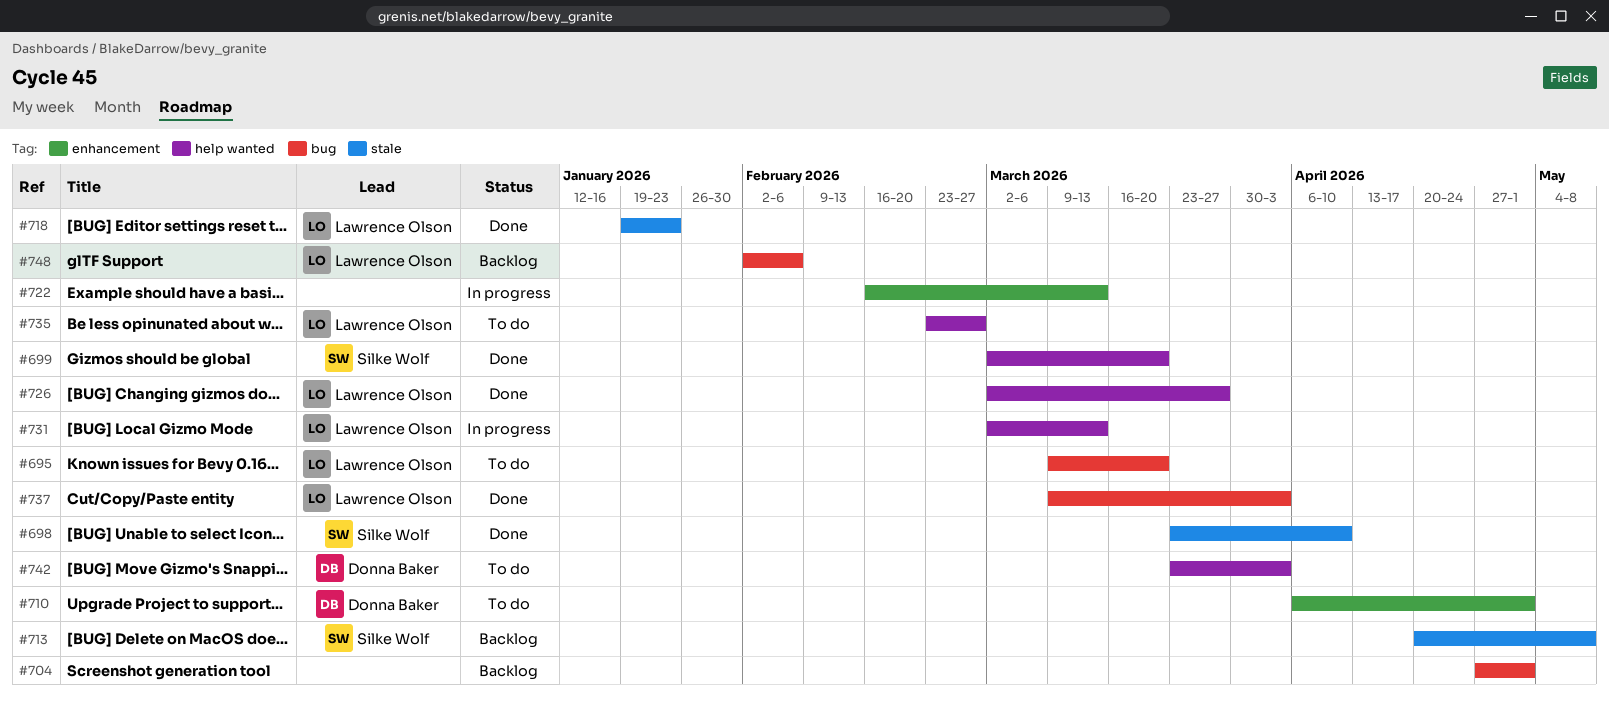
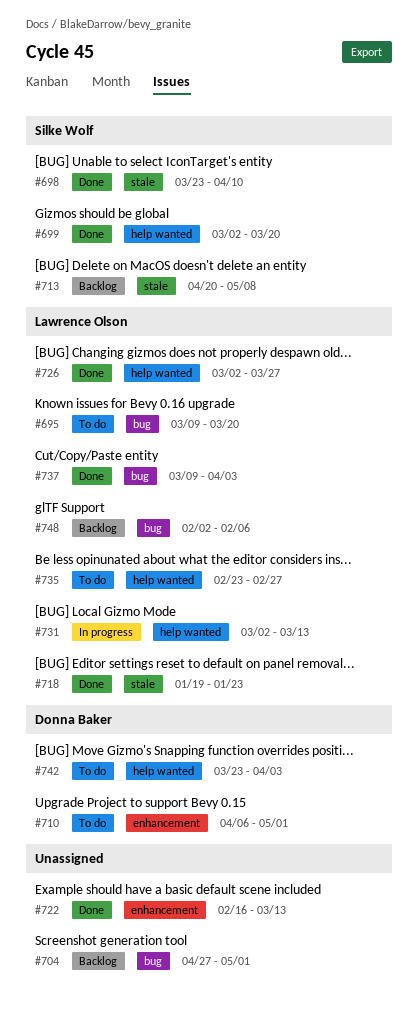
#722, status: In progress -> Done

